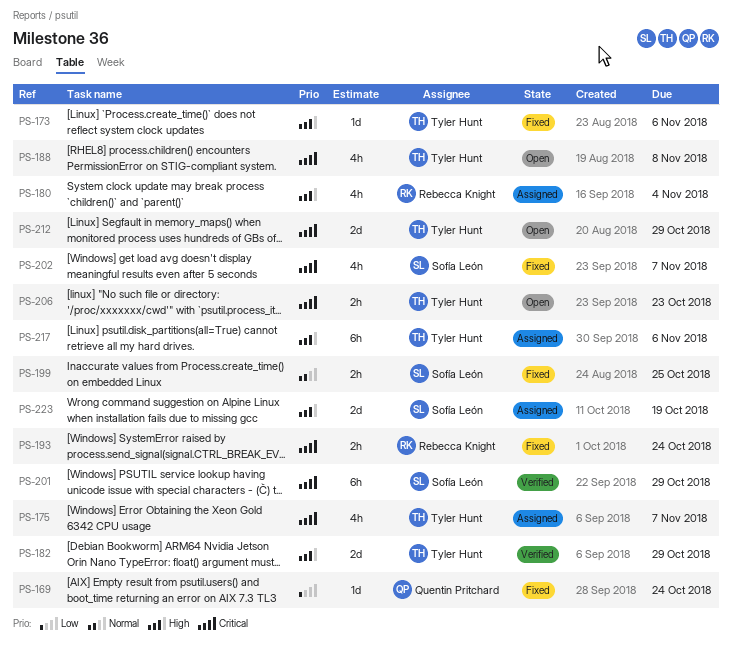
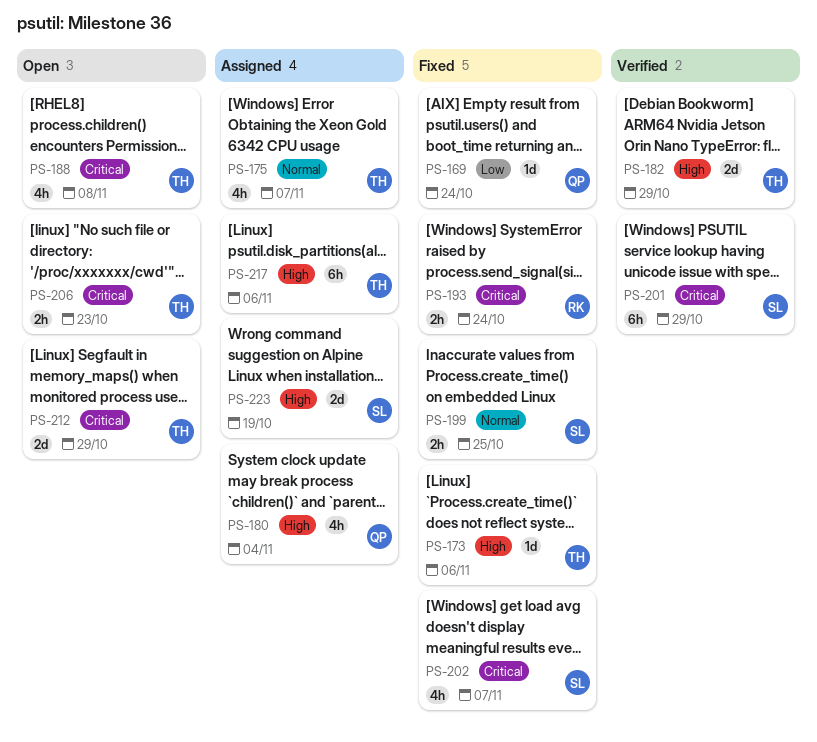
PS-175, priority: Critical -> Normal
PS-180, owner: Rebecca Knight -> Quentin Pritchard

